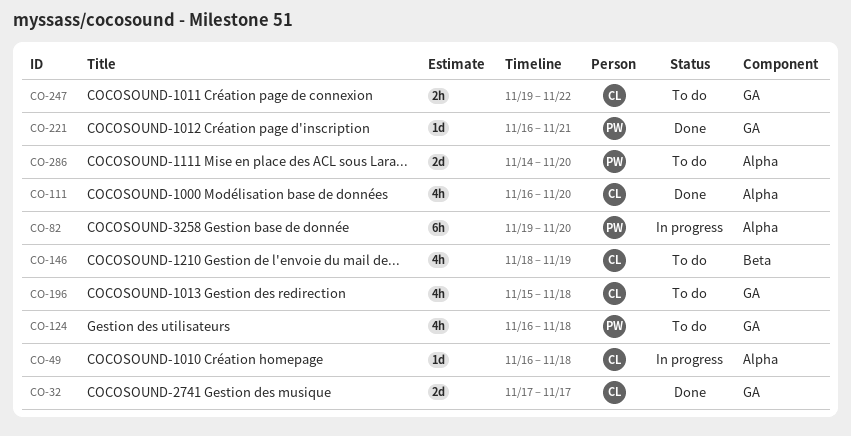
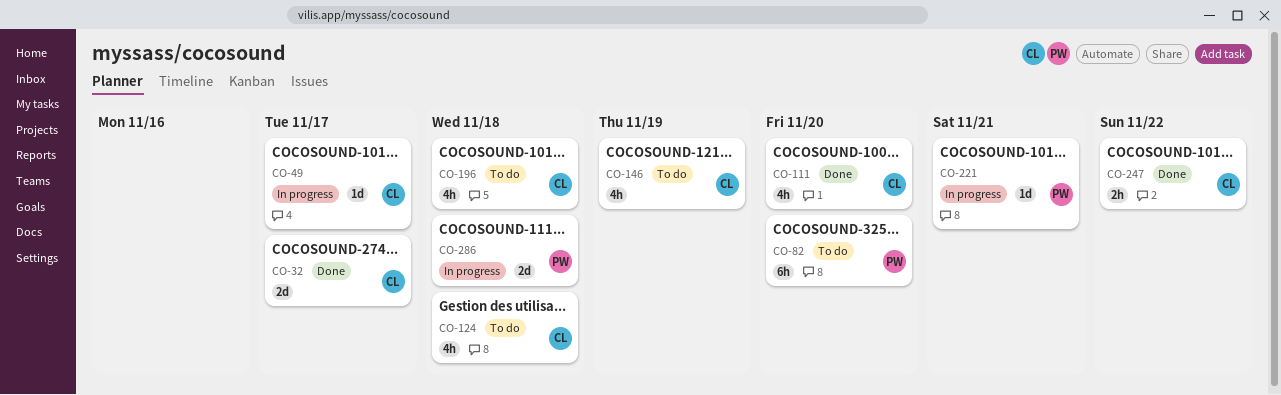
CO-49, due: Nov 18 -> Nov 17
CO-82, status: In progress -> To do
CO-124, owner: PW -> CL
CO-221, status: Done -> In progress
CO-247, status: To do -> Done
CO-286, status: To do -> In progress
CO-286, due: Nov 20 -> Nov 18

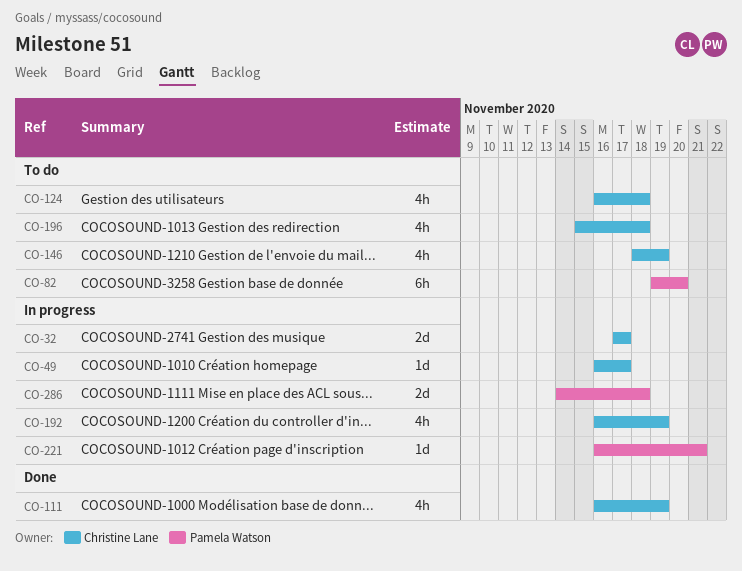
CO-32, status: Done -> In progress
CO-111, due: Nov 20 -> Nov 19
CO-192: none -> present
CO-247: present -> none

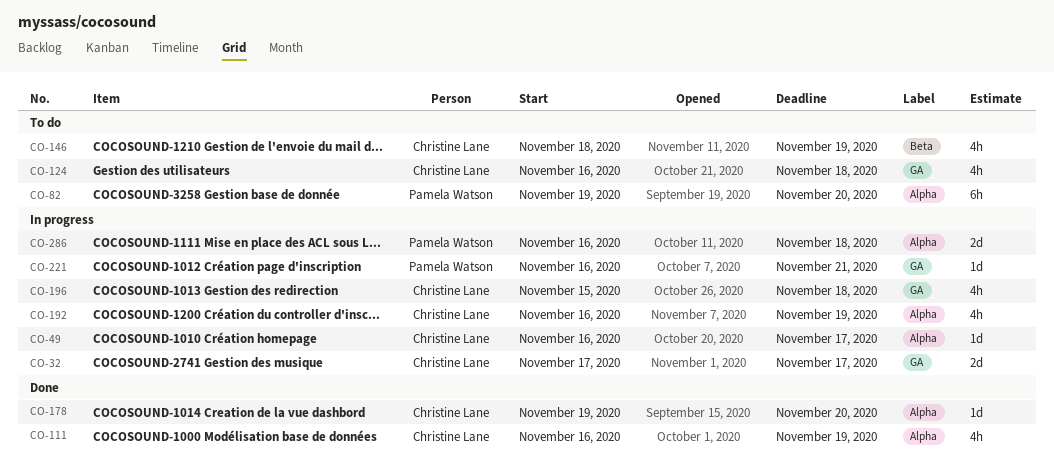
CO-178: none -> present
CO-196, status: To do -> In progress
CO-286, start: Nov 14 -> Nov 16

